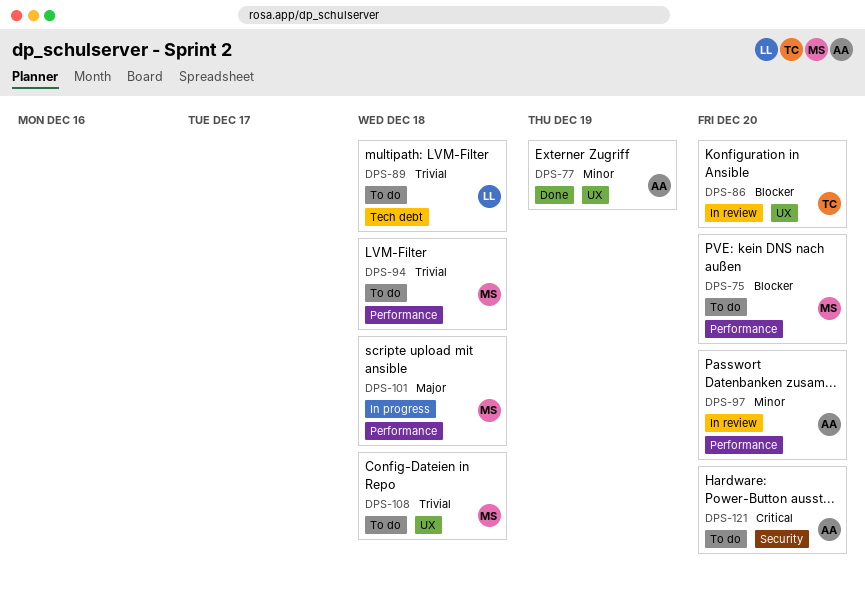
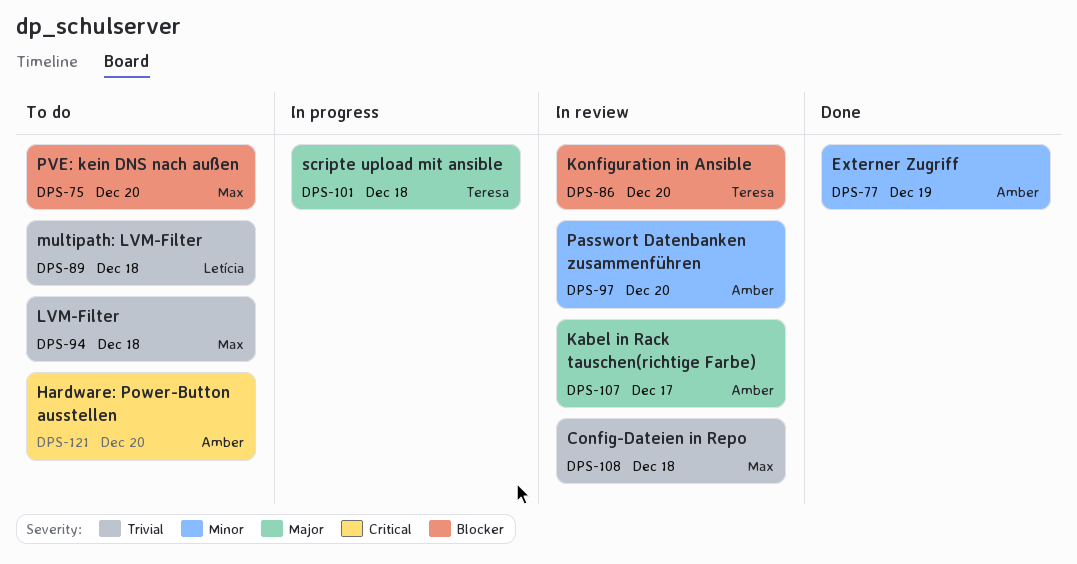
DPS-101, owner: Max -> Teresa
DPS-107: none -> present
DPS-108, status: To do -> In review

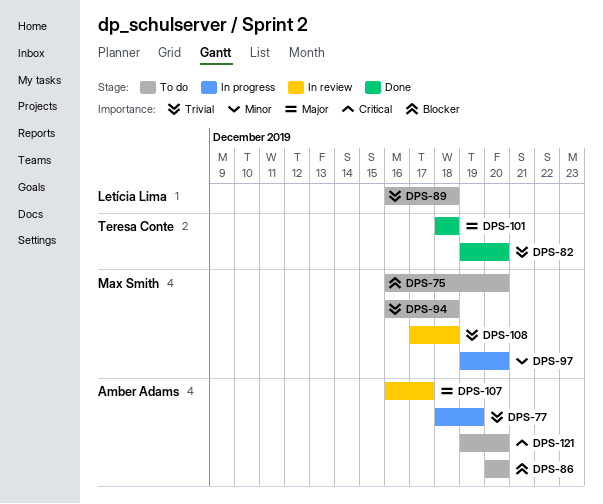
DPS-77, status: Done -> In progress
DPS-77, priority: Minor -> Trivial
DPS-82: none -> present
DPS-86, status: In review -> To do
DPS-86, owner: Teresa Conte -> Amber Adams
DPS-97, status: In review -> In progress
DPS-97, owner: Amber Adams -> Max Smith
DPS-101, status: In progress -> Done

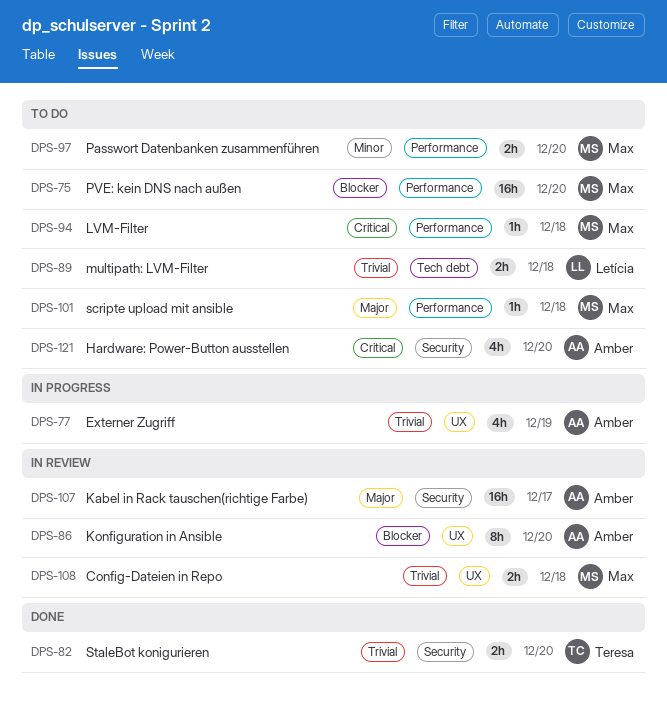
DPS-86, status: To do -> In review
DPS-94, priority: Trivial -> Critical
DPS-97, status: In progress -> To do
DPS-101, status: Done -> To do
DPS-101, owner: Teresa Conte -> Max Smith

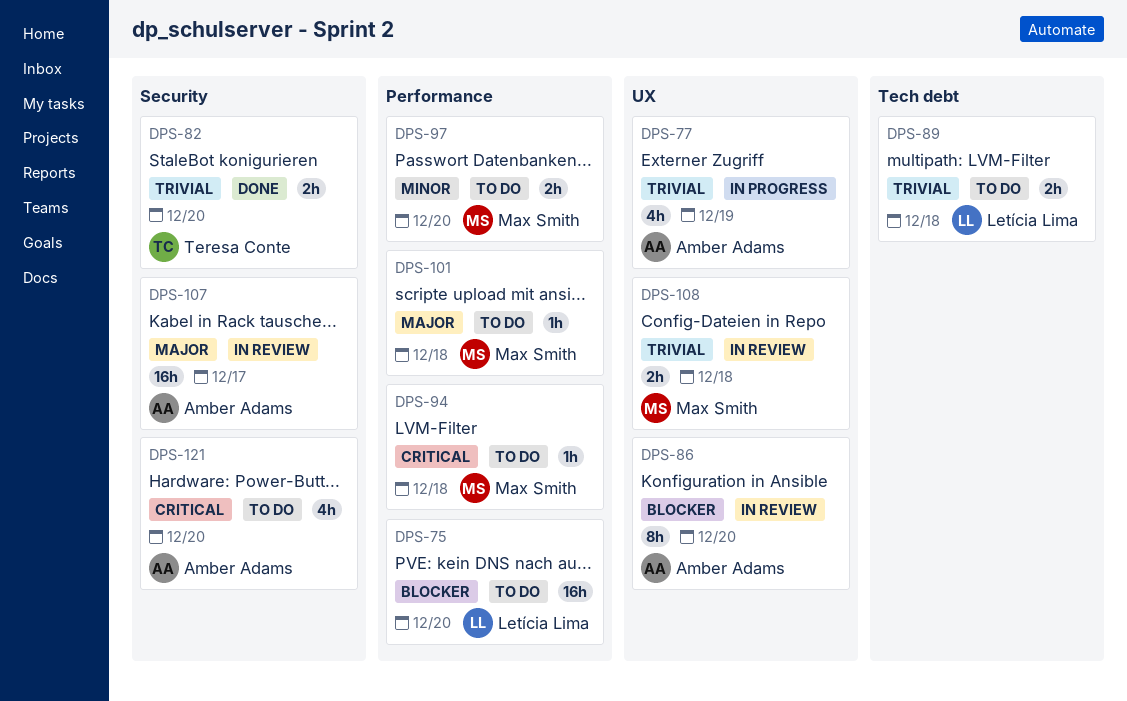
DPS-75, owner: Max Smith -> Letícia Lima

